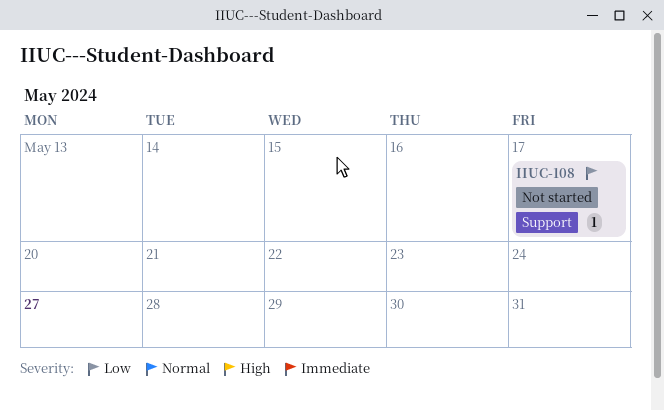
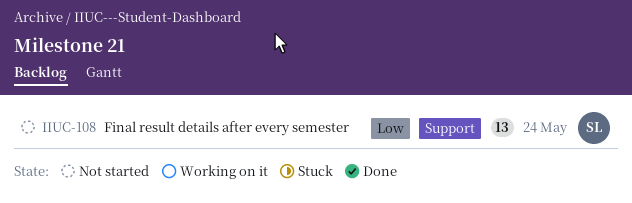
IIUC-108, estimate: 1 -> 13
IIUC-108, due: May 17 -> May 24

